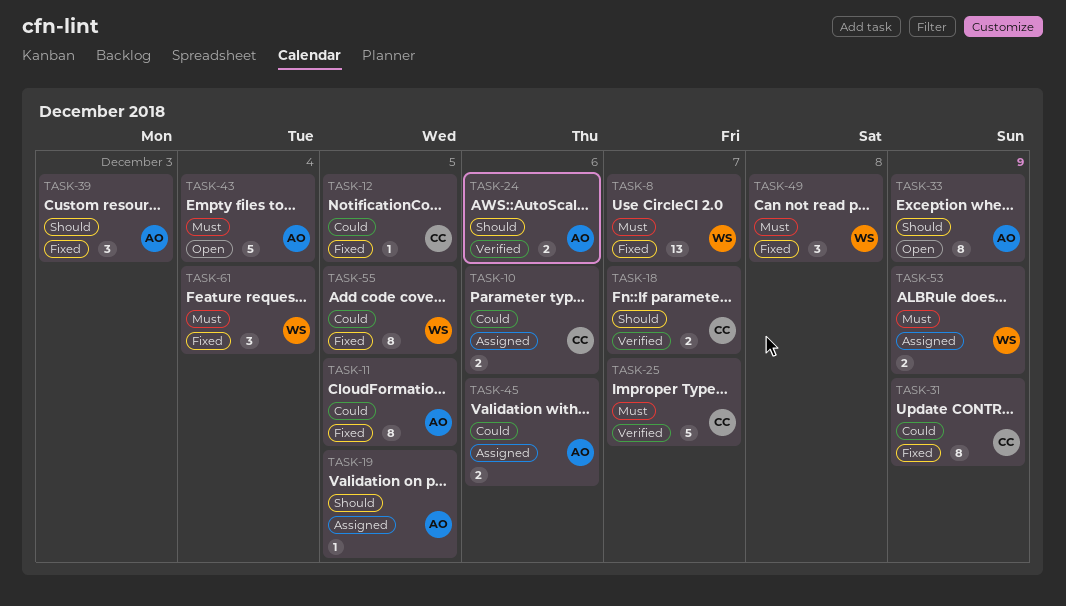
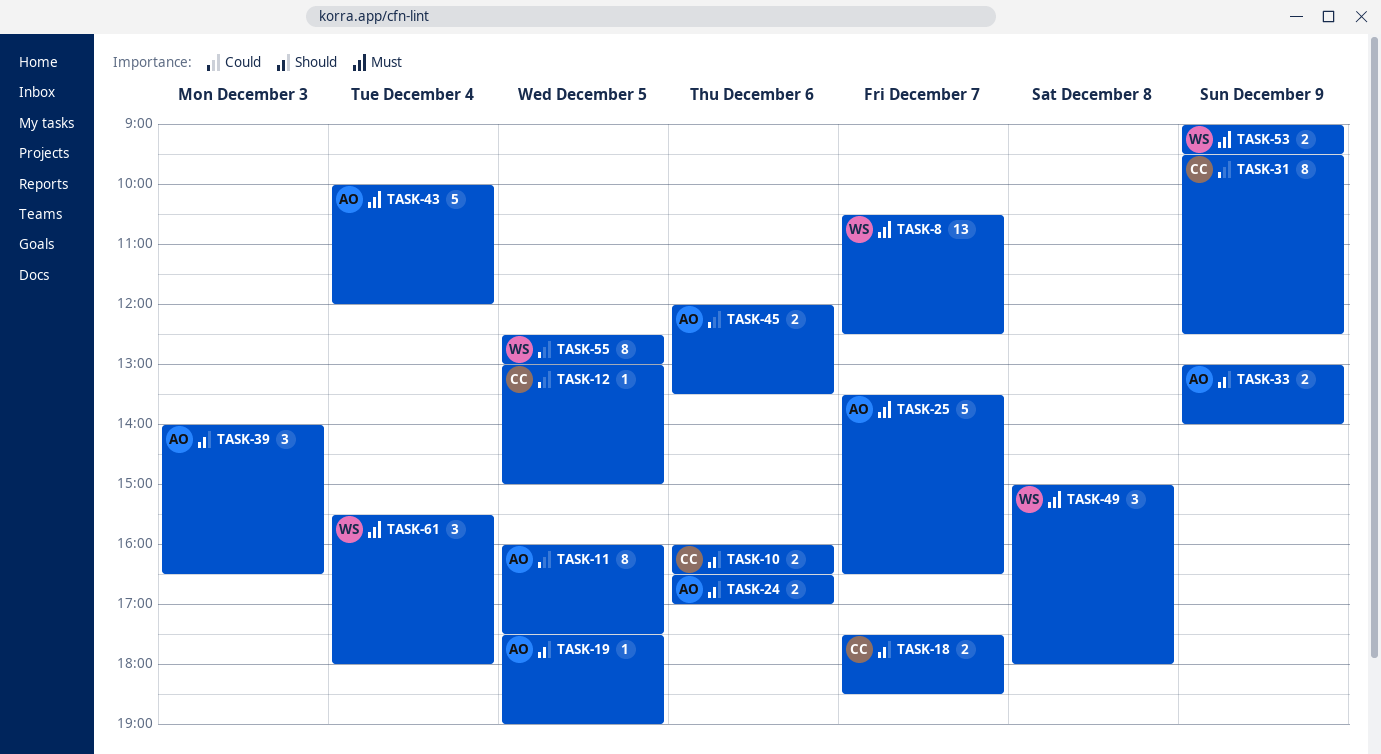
TASK-10, priority: Could -> Should
TASK-25, owner: CC -> AO
TASK-33, estimate: 8 -> 2

